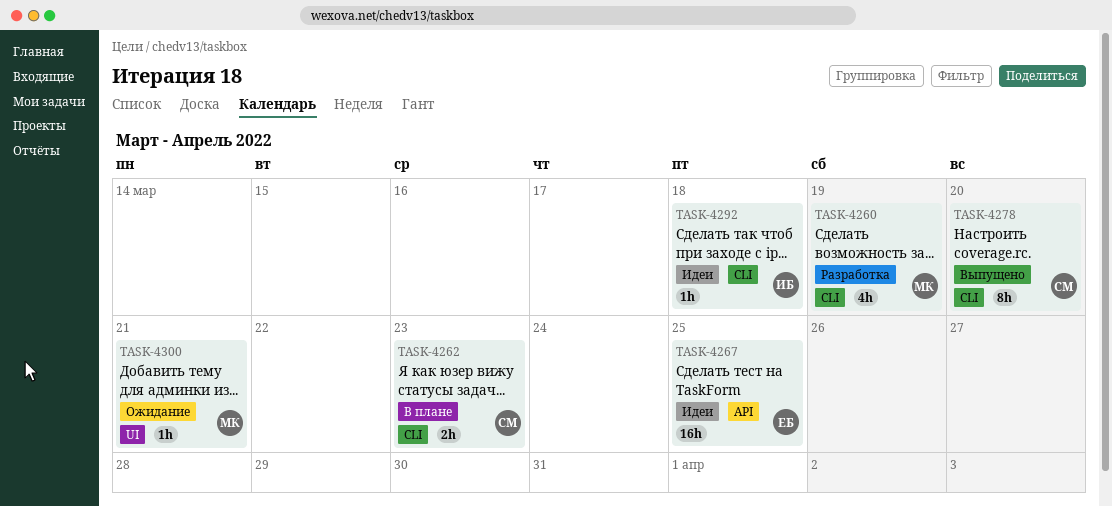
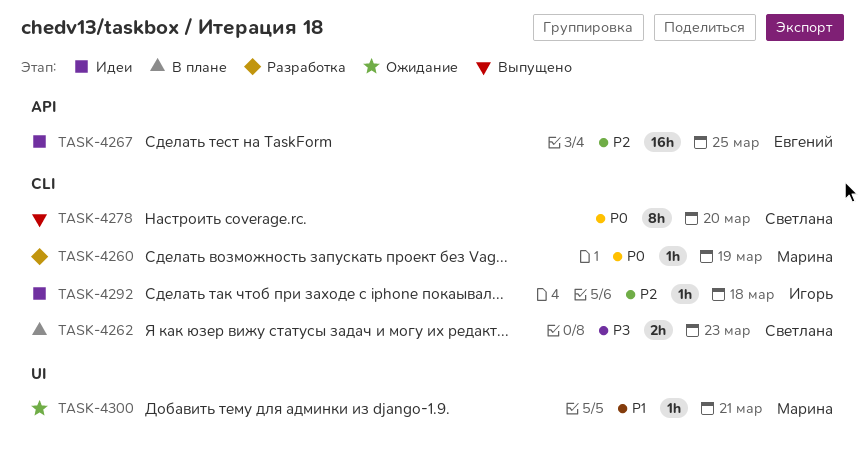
TASK-4260, estimate: 4h -> 1h

